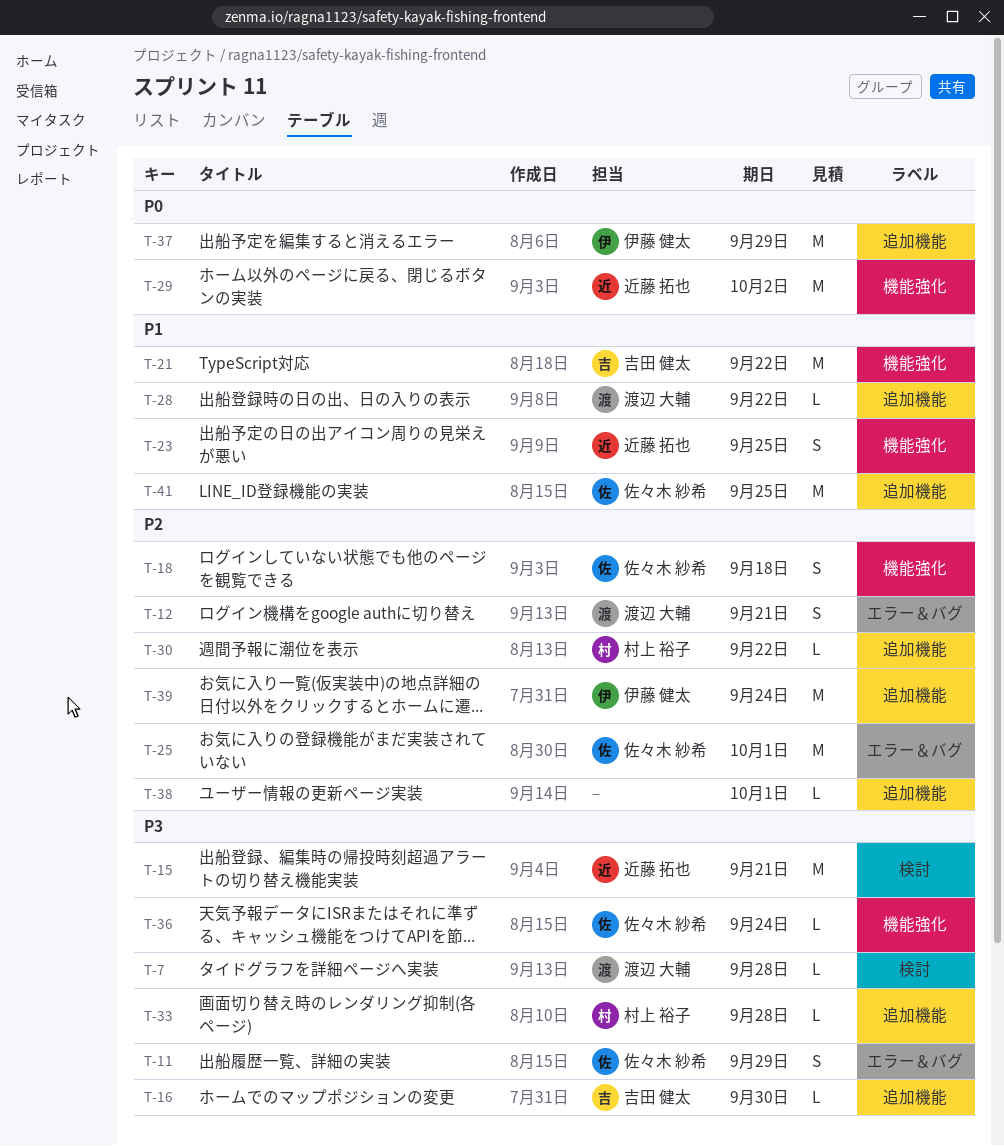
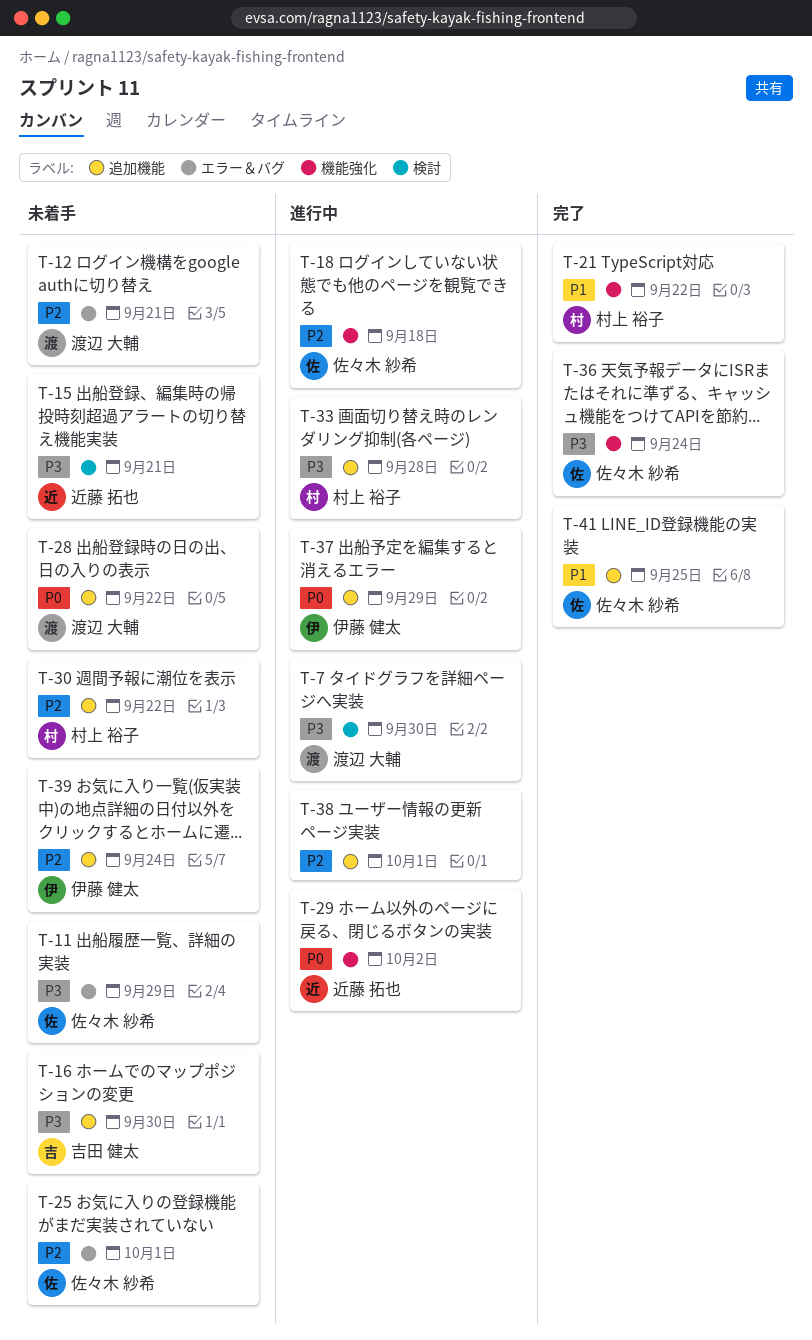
T-7, due: Sep 28 -> Sep 30
T-21, owner: 吉田 健太 -> 村上 裕子
T-23: present -> none
T-28, priority: P1 -> P0

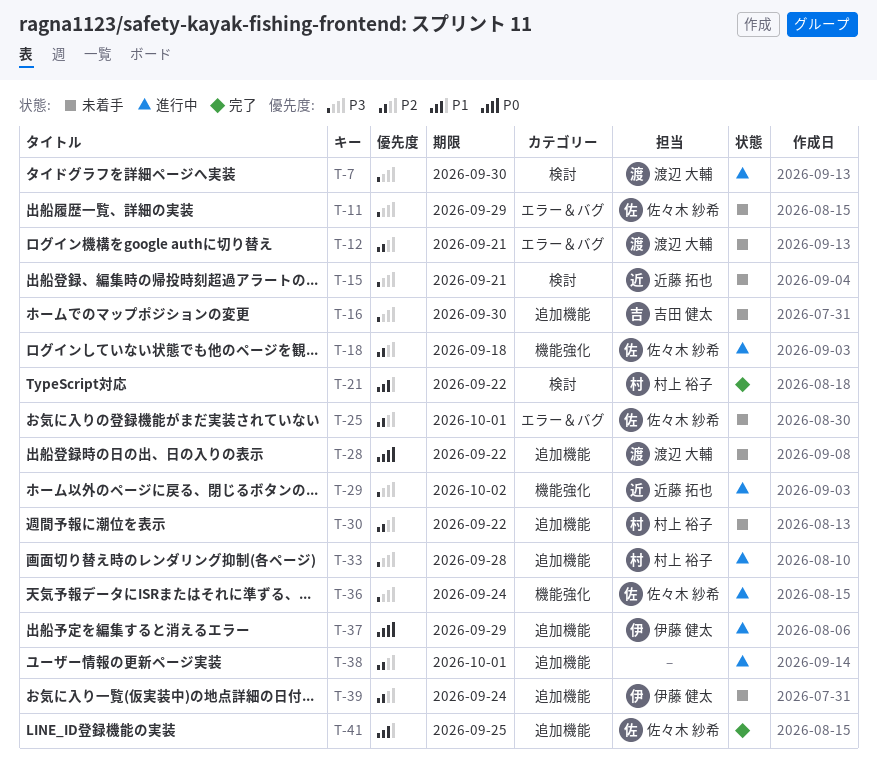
T-21, label: 機能強化 -> 検討
T-29, priority: P0 -> P3
T-36, status: 完了 -> 進行中

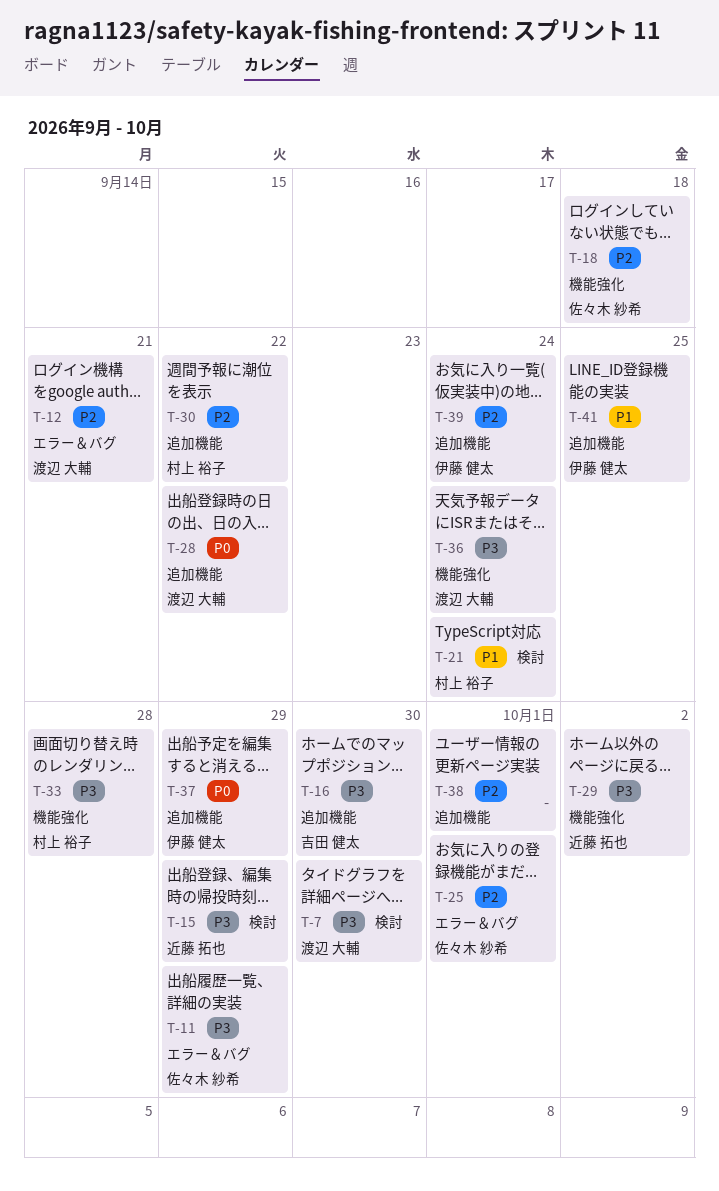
T-15, due: Sep 21 -> Sep 29
T-21, due: Sep 22 -> Sep 24
T-33, label: 追加機能 -> 機能強化
T-36, owner: 佐々木 紗希 -> 渡辺 大輔
T-41, owner: 佐々木 紗希 -> 伊藤 健太

